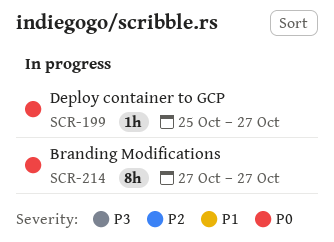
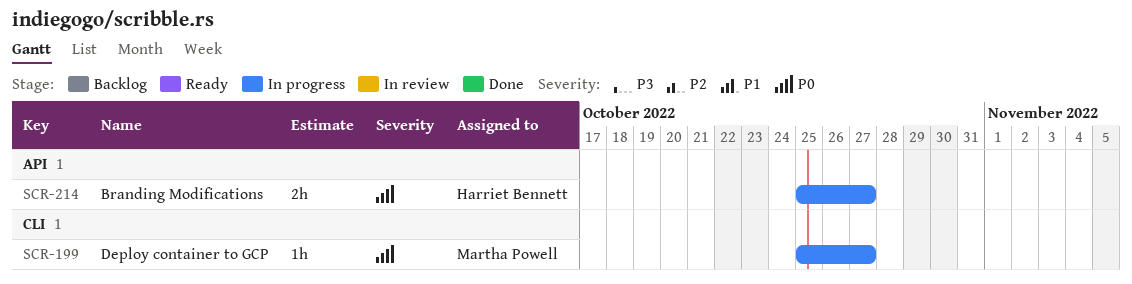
SCR-214, estimate: 8h -> 2h
SCR-214, start: Oct 27 -> Oct 25

